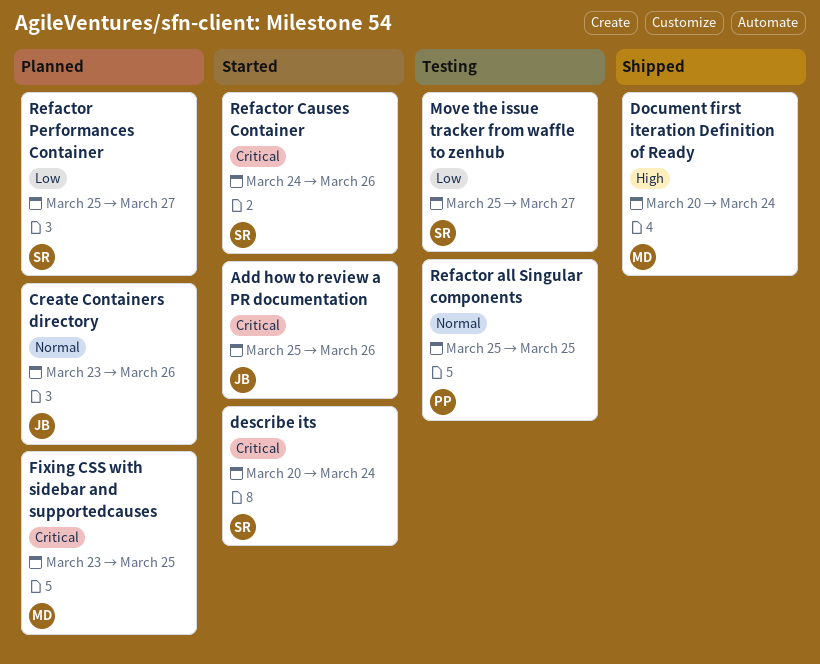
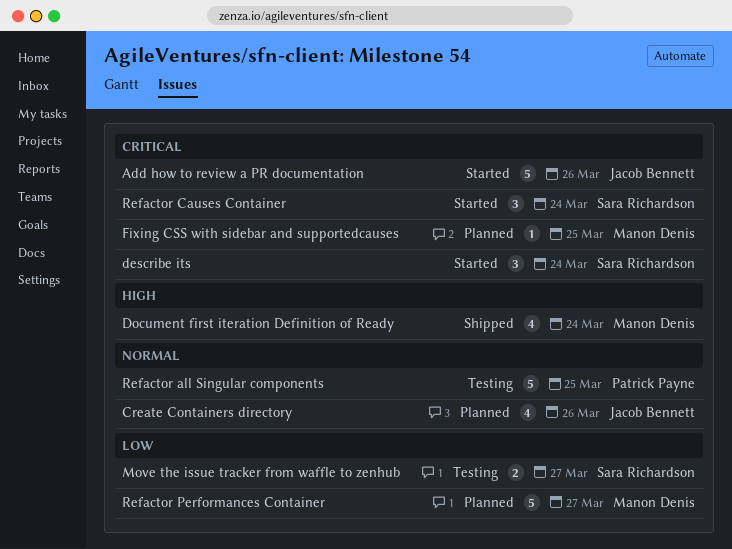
Refactor Causes Container, due: Mar 26 -> Mar 24
Refactor Performances Container, owner: Sara Richardson -> Manon Denis

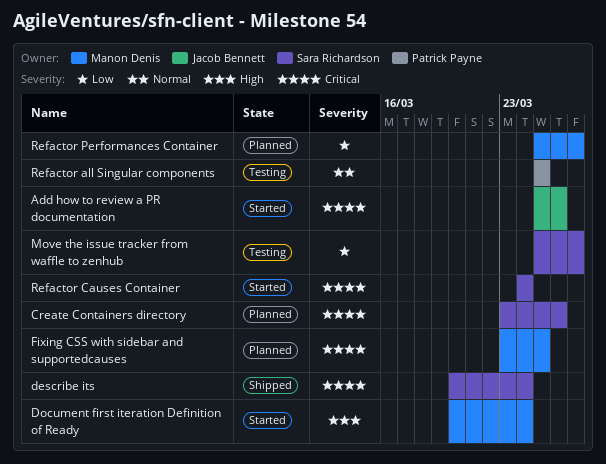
Create Containers directory, owner: Jacob Bennett -> Sara Richardson
Create Containers directory, priority: Normal -> Critical
describe its, status: Started -> Shipped
Document first iteration Definition of Ready, status: Shipped -> Started

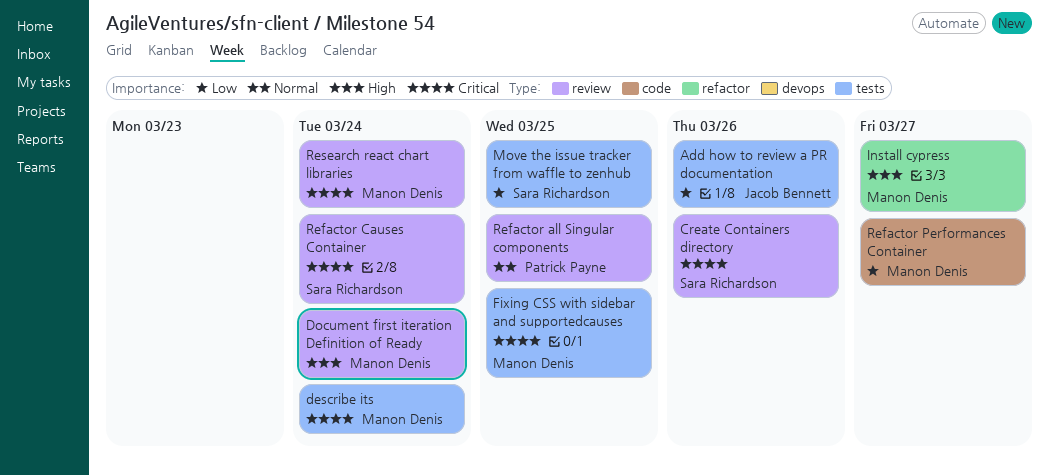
Add how to review a PR documentation, priority: Critical -> Low
describe its, owner: Sara Richardson -> Manon Denis
Install cypress: none -> present
Move the issue tracker from waffle to zenhub, due: Mar 27 -> Mar 25
Research react chart libraries: none -> present

